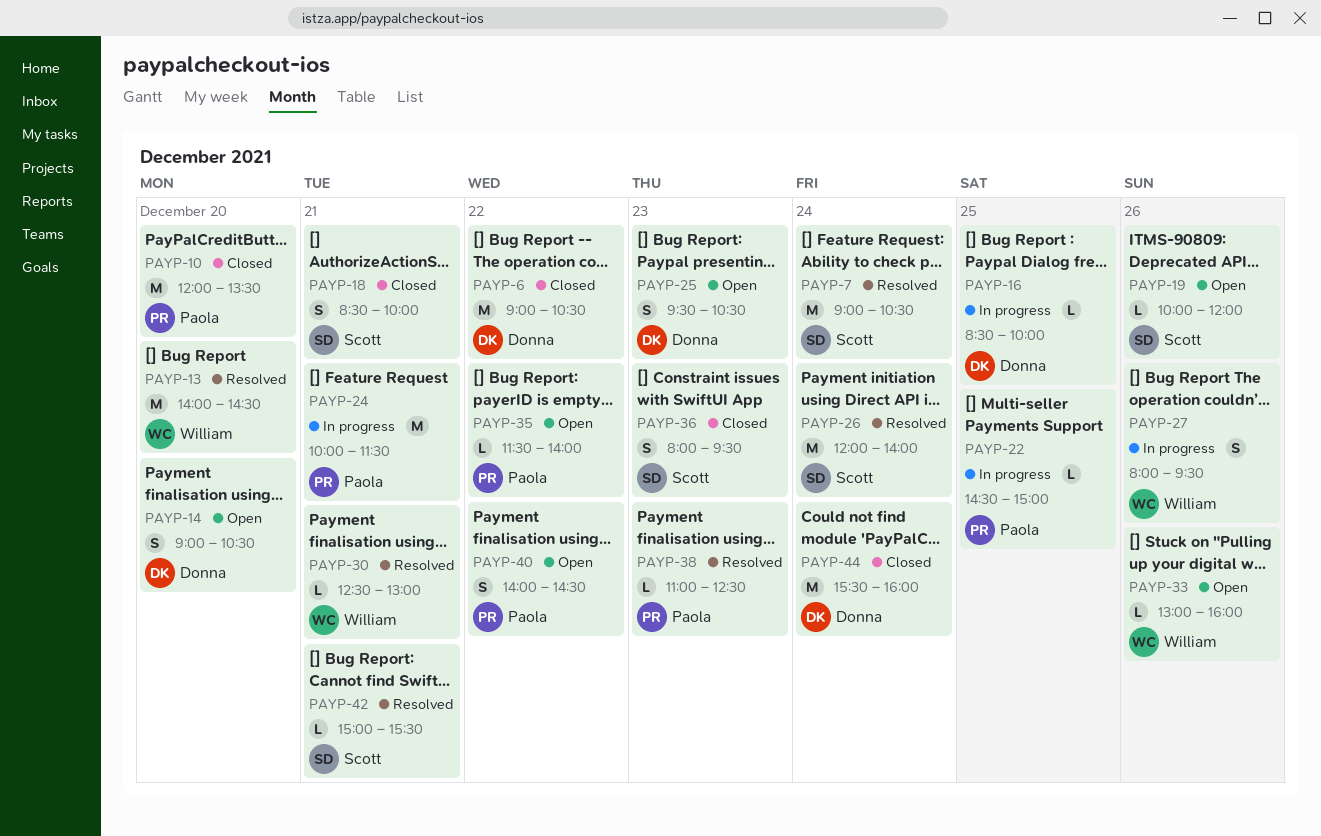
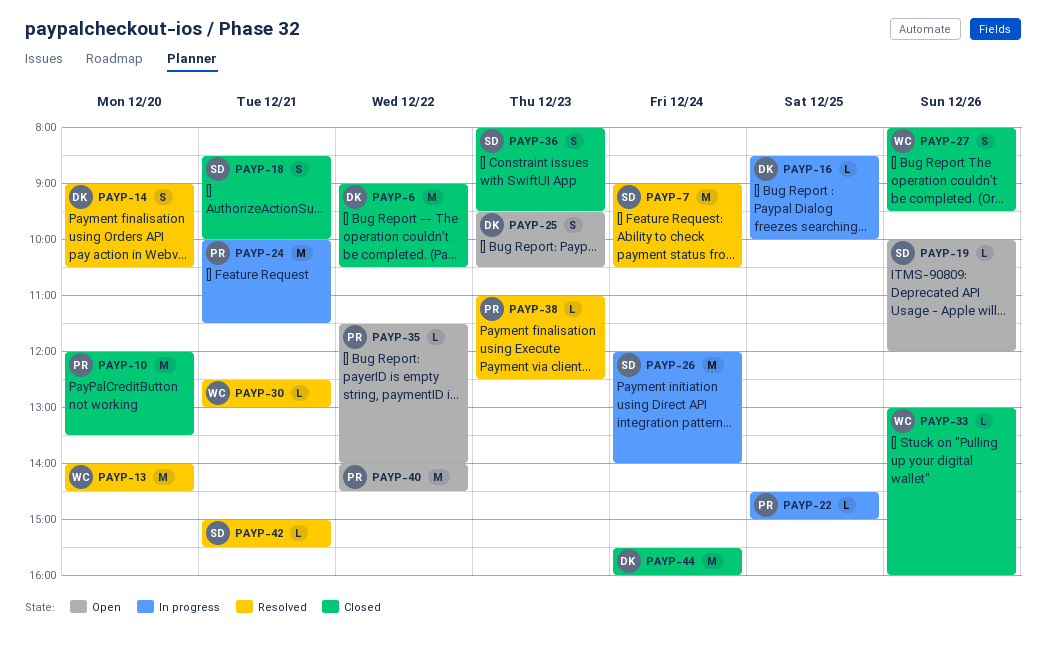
PAYP-14, status: Open -> Resolved
PAYP-26, status: Resolved -> In progress
PAYP-27, status: In progress -> Closed
PAYP-33, status: Open -> Closed
PAYP-40, estimate: S -> M

